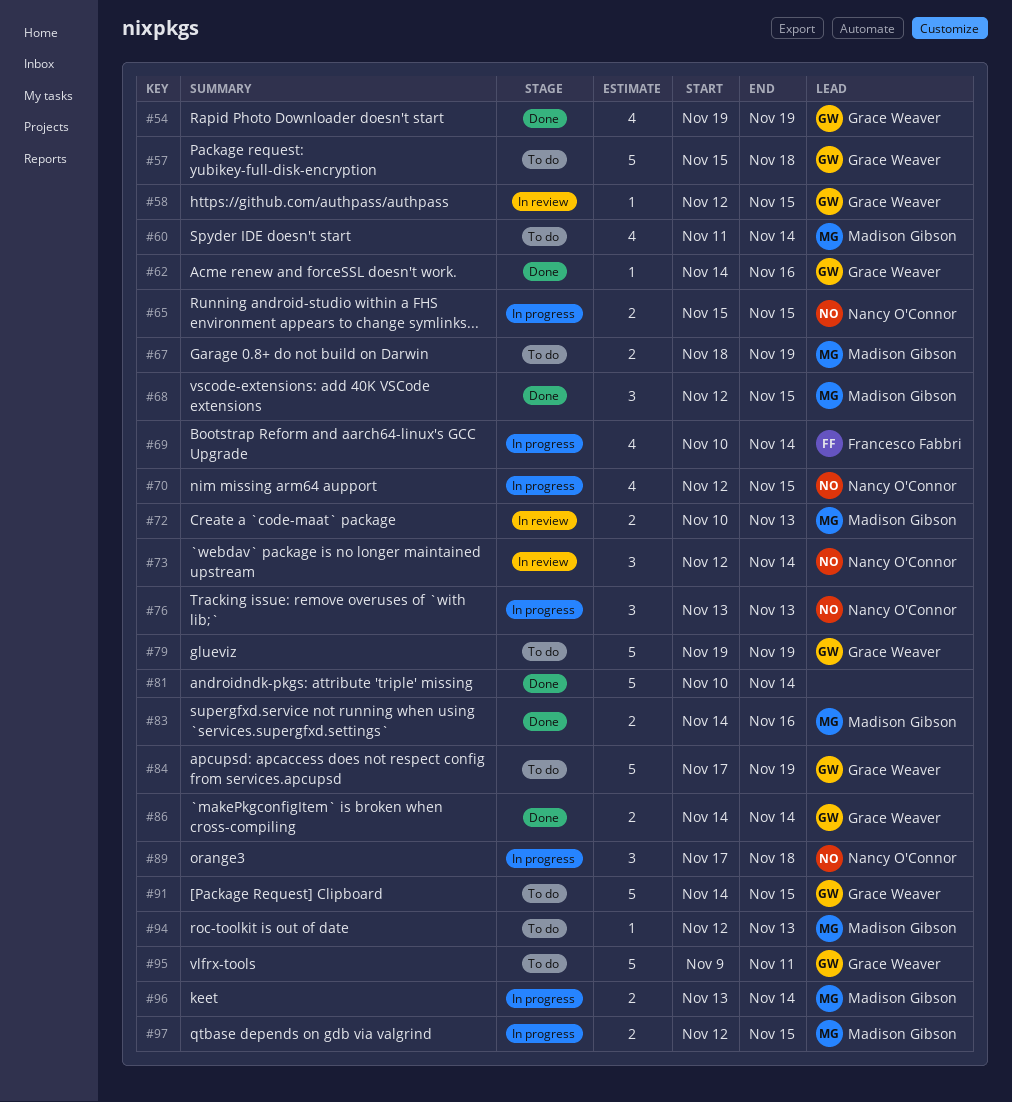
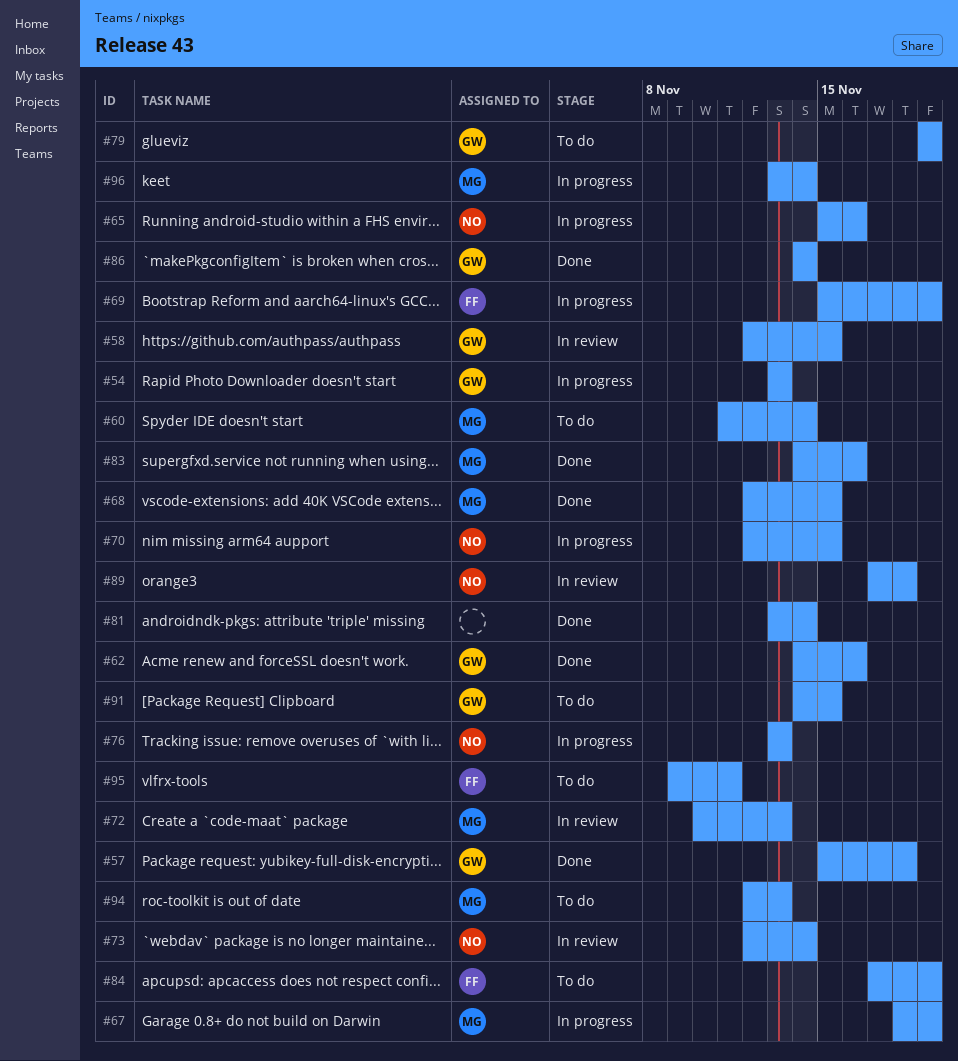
#54, status: Done -> In progress
#54, start: Nov 19 -> Nov 13
#54, due: Nov 19 -> Nov 13
#57, status: To do -> Done
#65, due: Nov 15 -> Nov 16
#67, status: To do -> In progress
#69, start: Nov 10 -> Nov 15
#69, due: Nov 14 -> Nov 19
#81, start: Nov 10 -> Nov 13
#84, owner: Grace Weaver -> Francesco Fabbri
#89, status: In progress -> In review
#95, owner: Grace Weaver -> Francesco Fabbri
#97: present -> none

